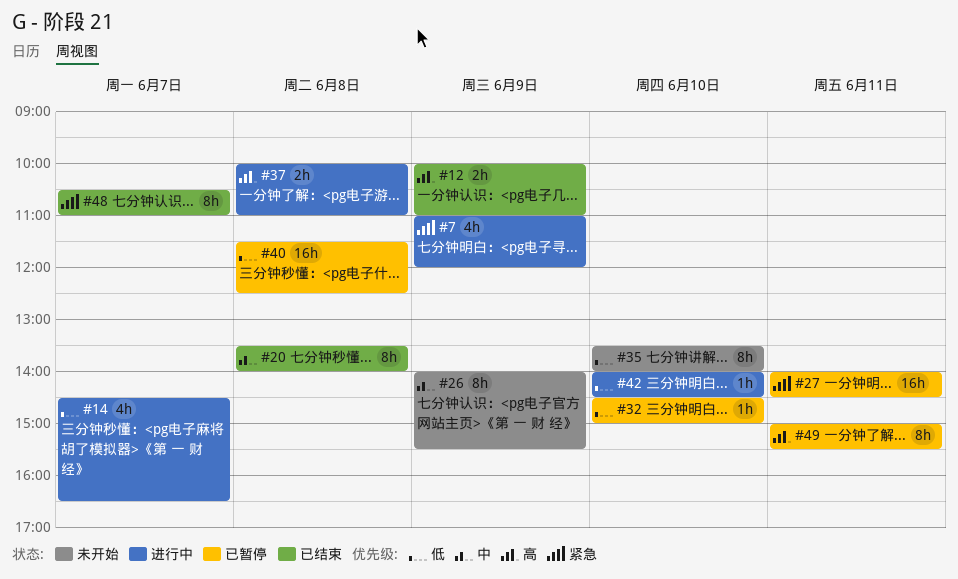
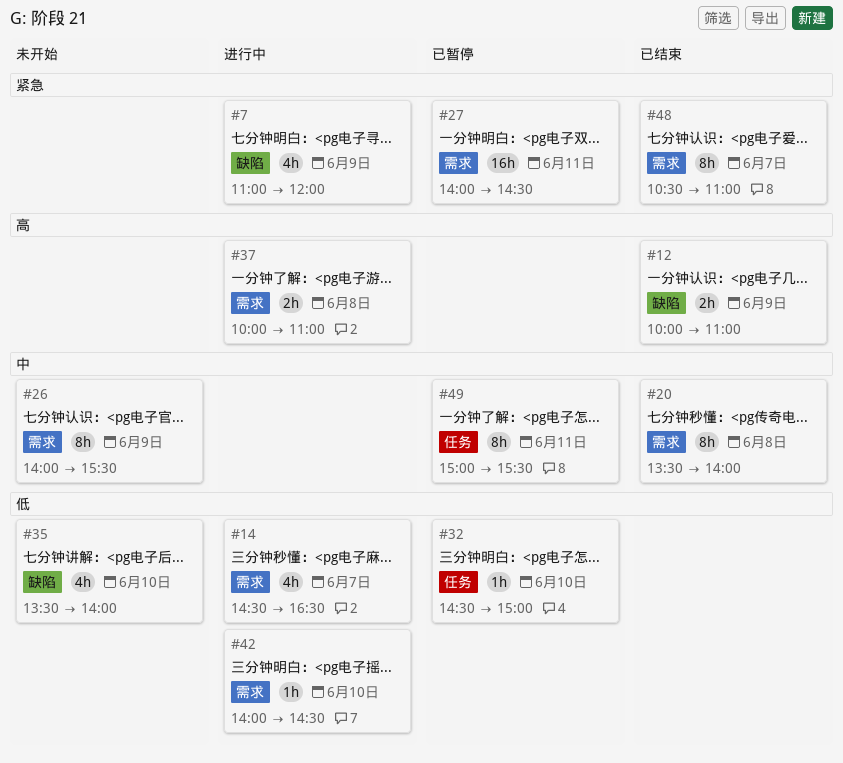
#35, estimate: 8h -> 4h
#40: present -> none
#49, priority: 高 -> 中

